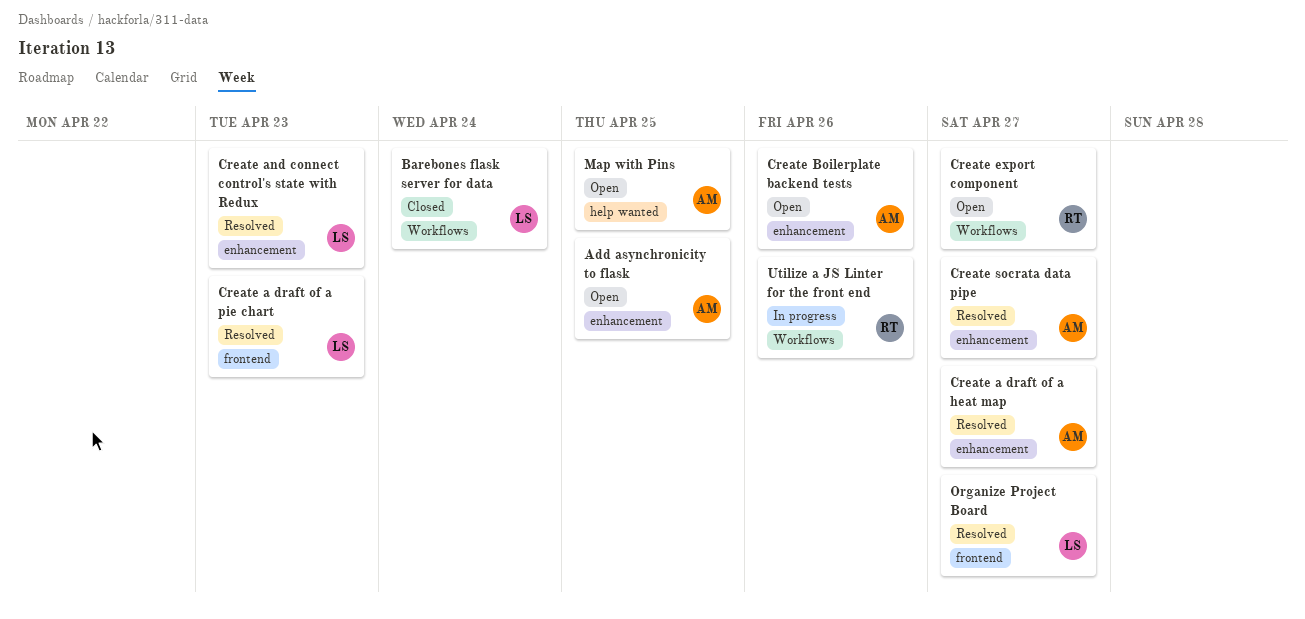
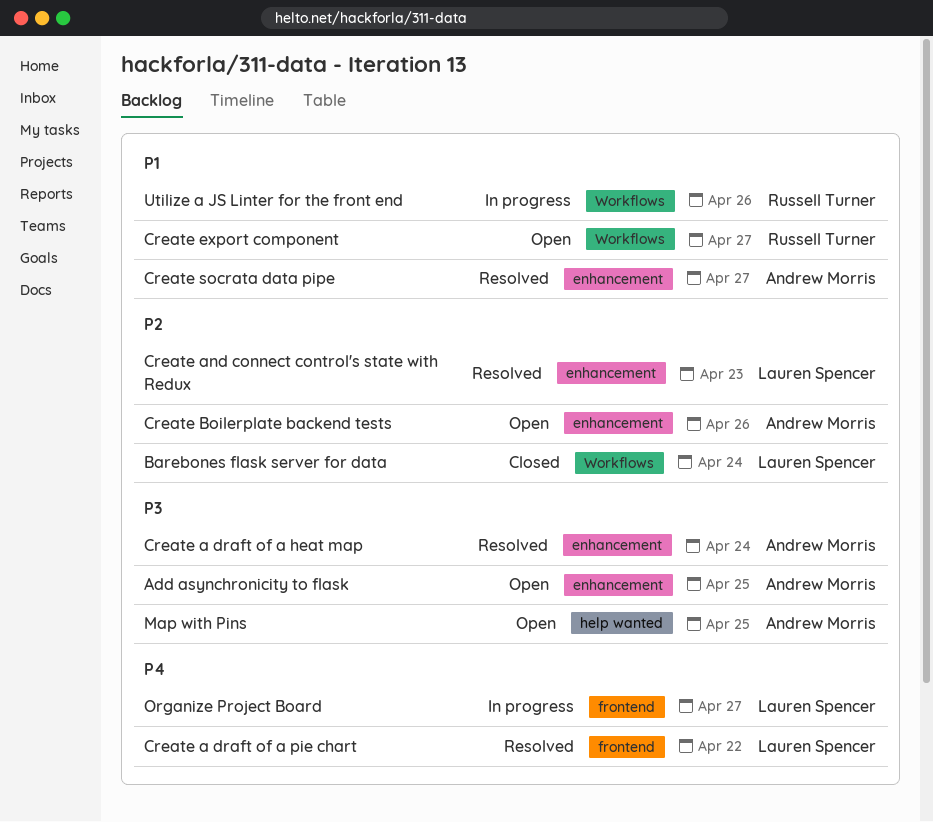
Create a draft of a heat map, due: Apr 27 -> Apr 24
Create a draft of a pie chart, due: Apr 23 -> Apr 22
Organize Project Board, status: Resolved -> In progress

